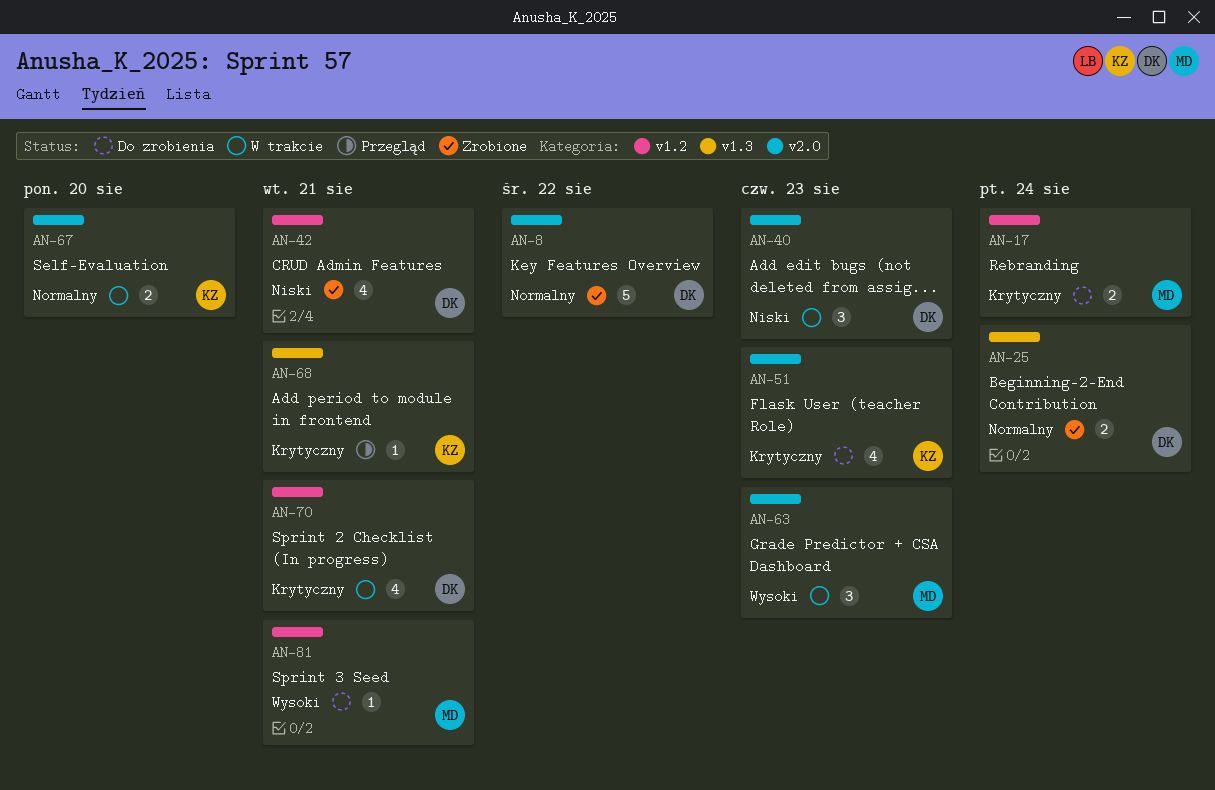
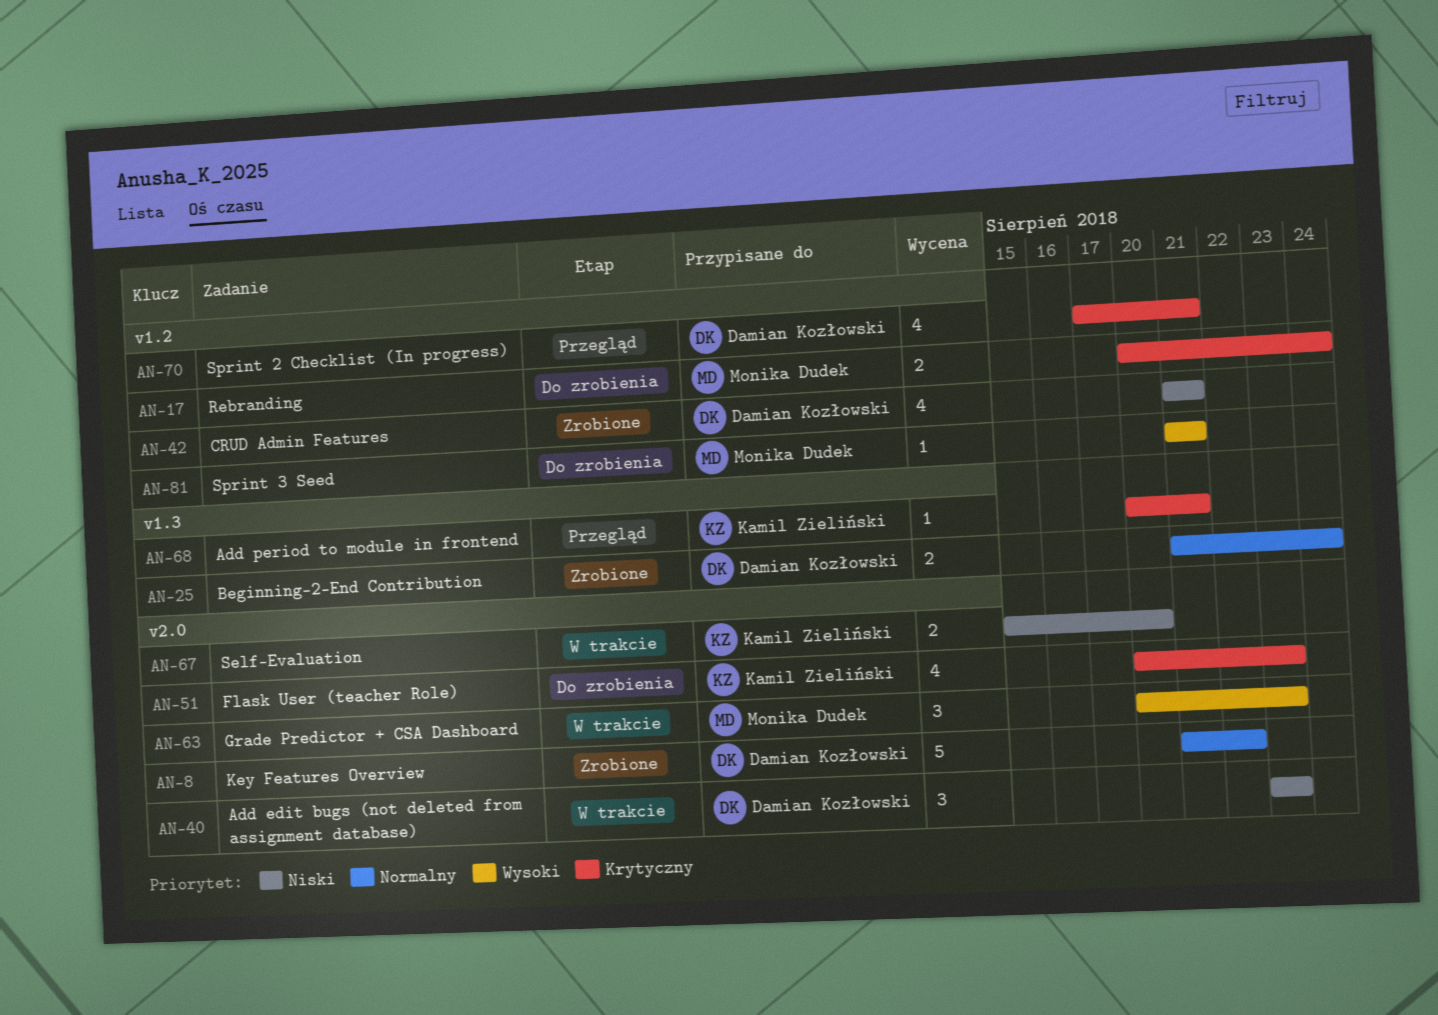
AN-67, priority: Normalny -> Niski
AN-70, status: W trakcie -> Przegląd

